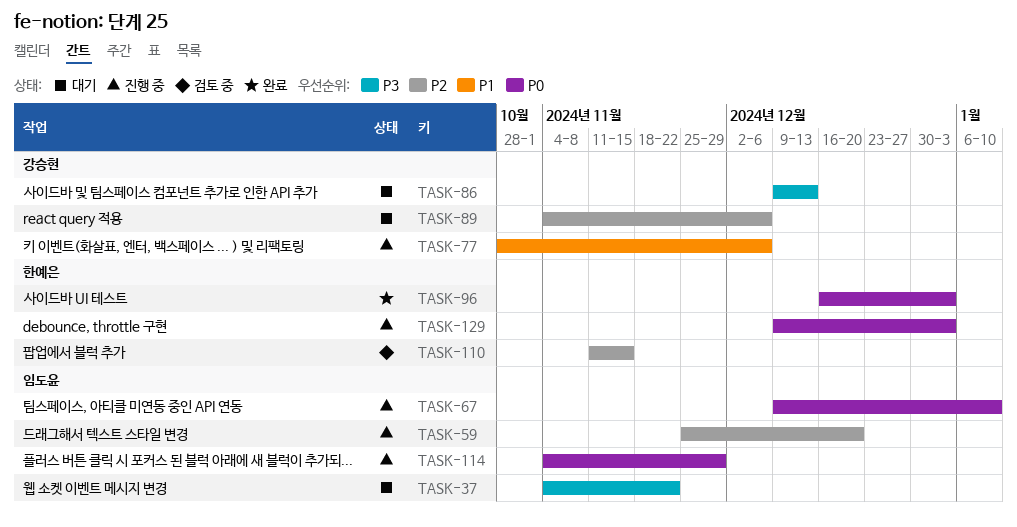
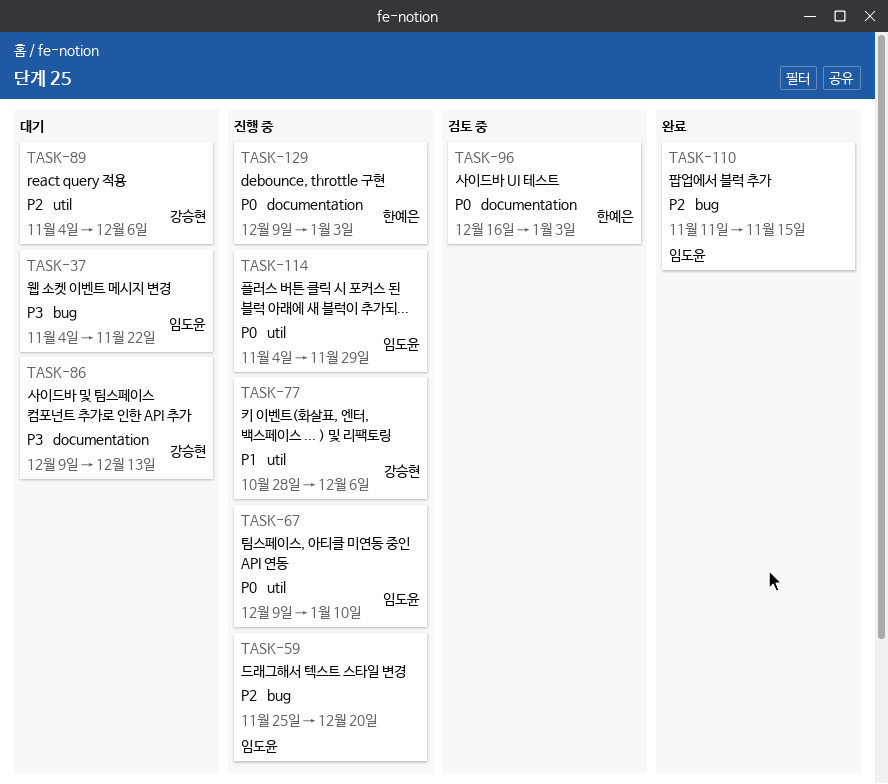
TASK-96, status: 완료 -> 검토 중
TASK-110, status: 검토 중 -> 완료
TASK-110, owner: 한예은 -> 임도윤

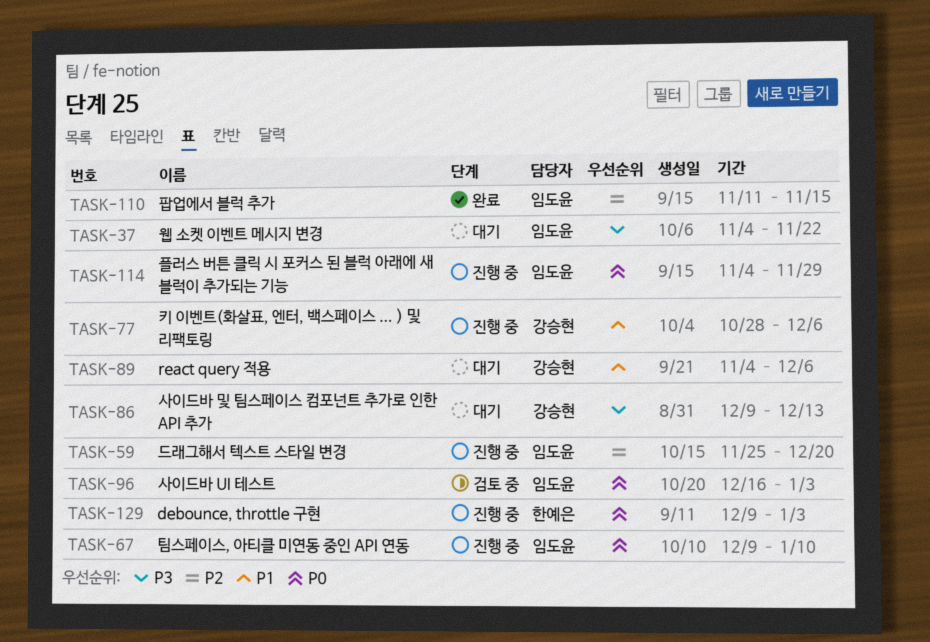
TASK-89, priority: P2 -> P1
TASK-96, owner: 한예은 -> 임도윤

